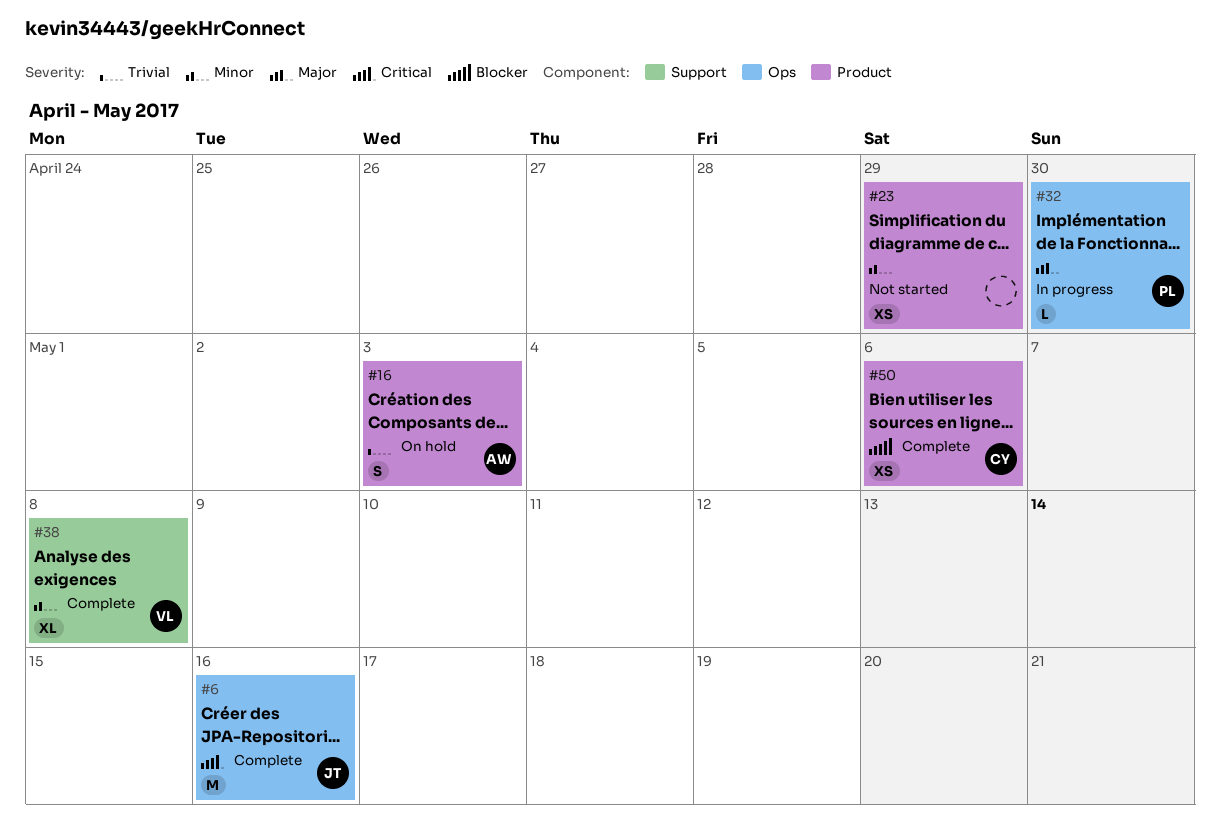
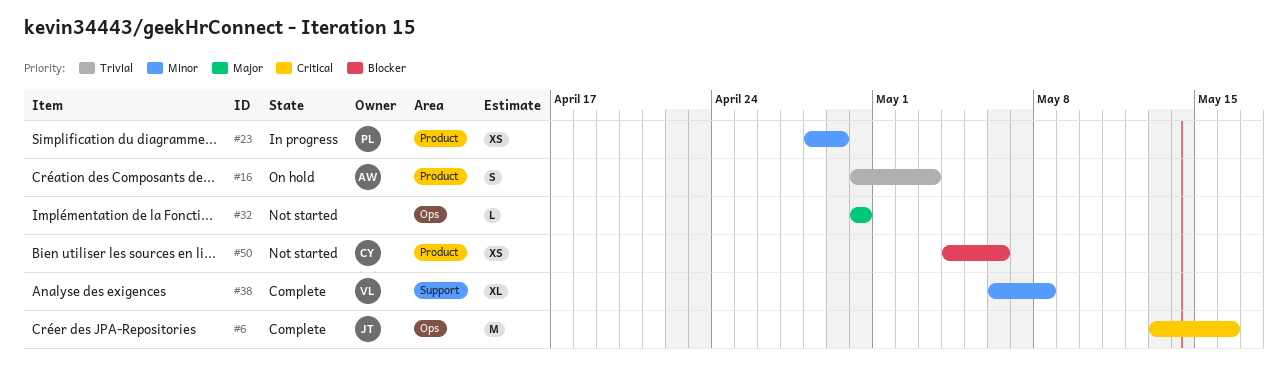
#23, status: Not started -> In progress
#23, owner: none -> PL
#32, status: In progress -> Not started
#32, owner: PL -> none
#50, status: Complete -> Not started

